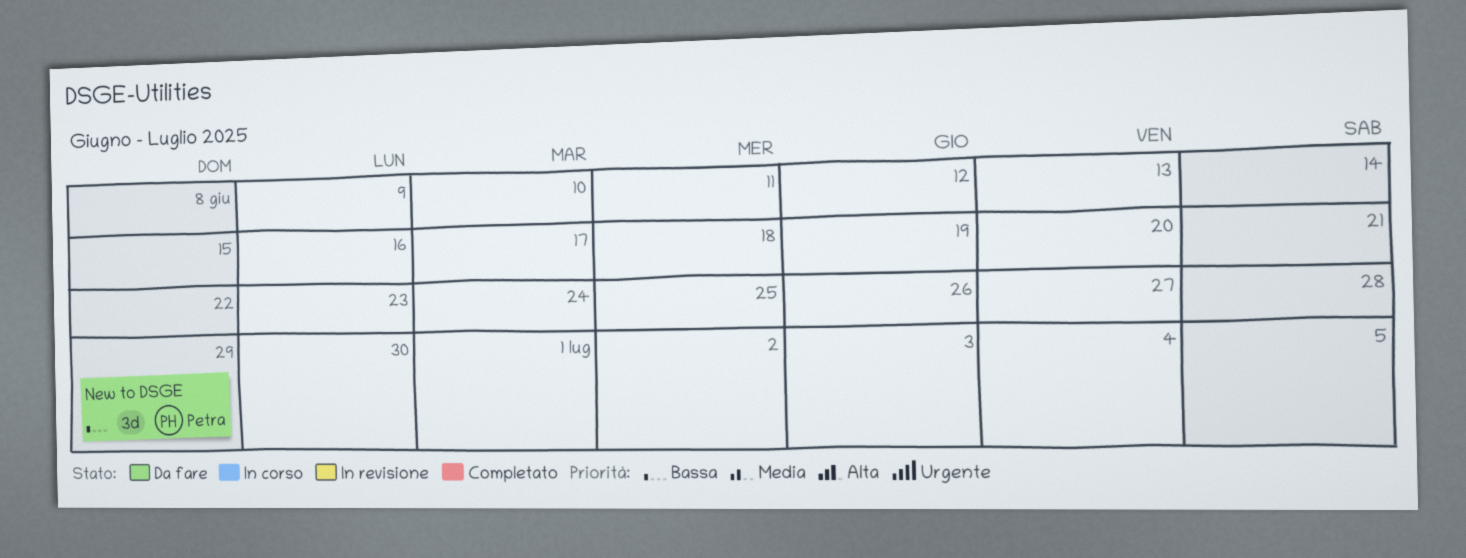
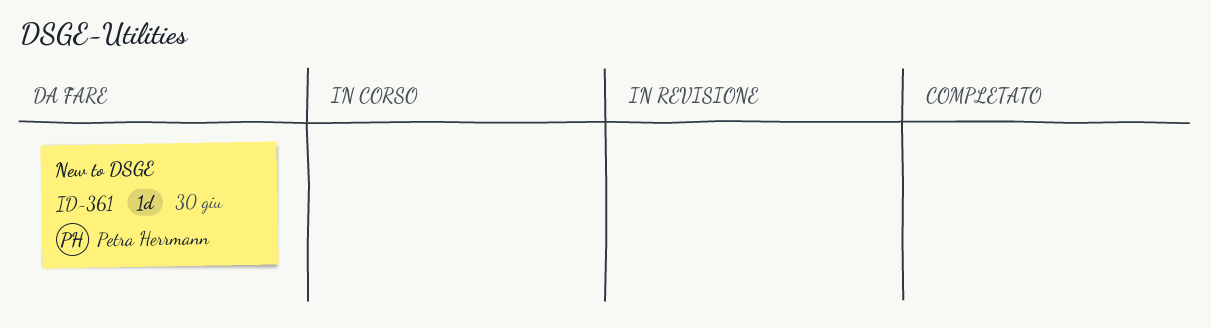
New to DSGE, estimate: 3d -> 1d
New to DSGE, due: Jun 29 -> Jun 30

